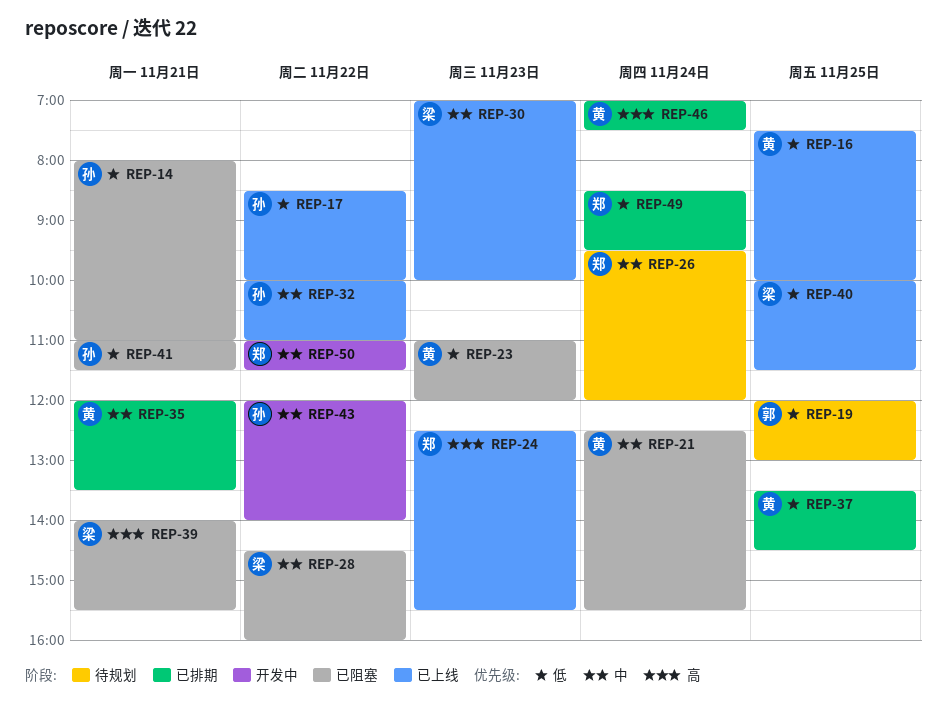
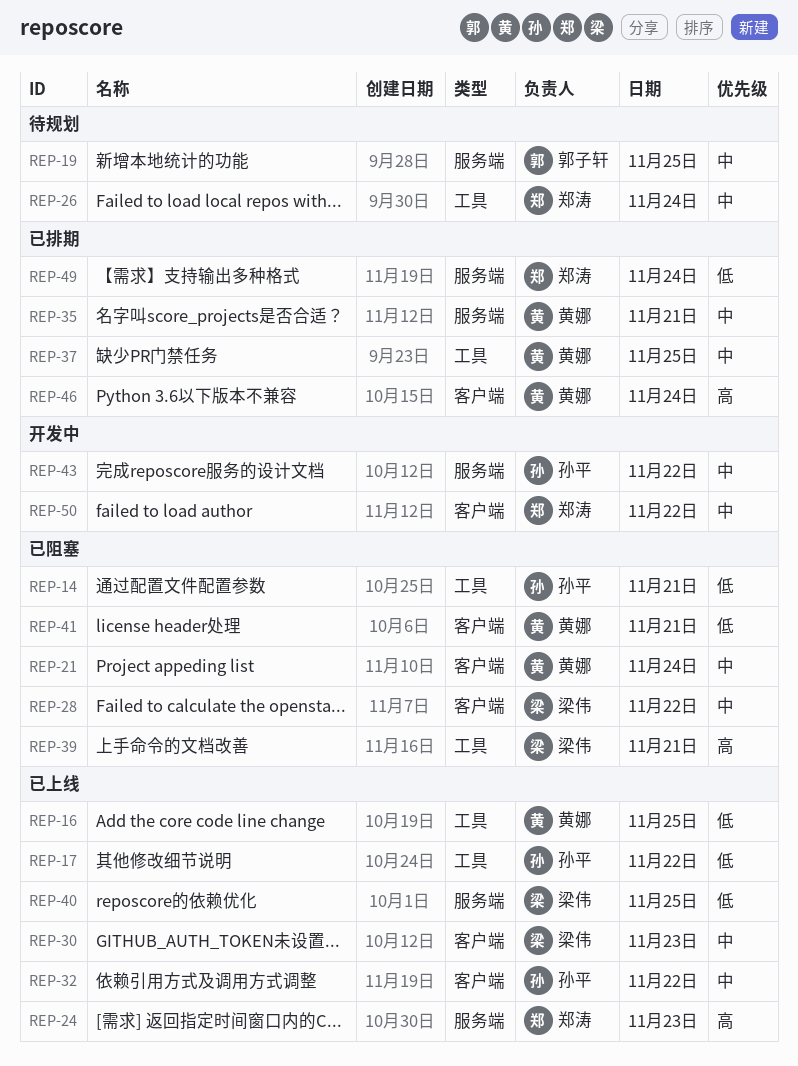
REP-19, priority: 低 -> 中
REP-23: present -> none
REP-37, priority: 低 -> 中
REP-41, owner: 孙平 -> 黄娜

